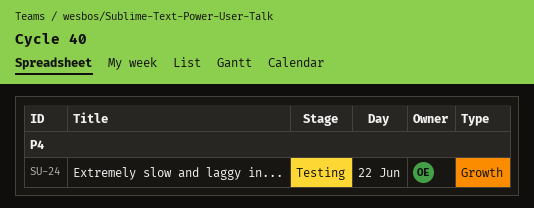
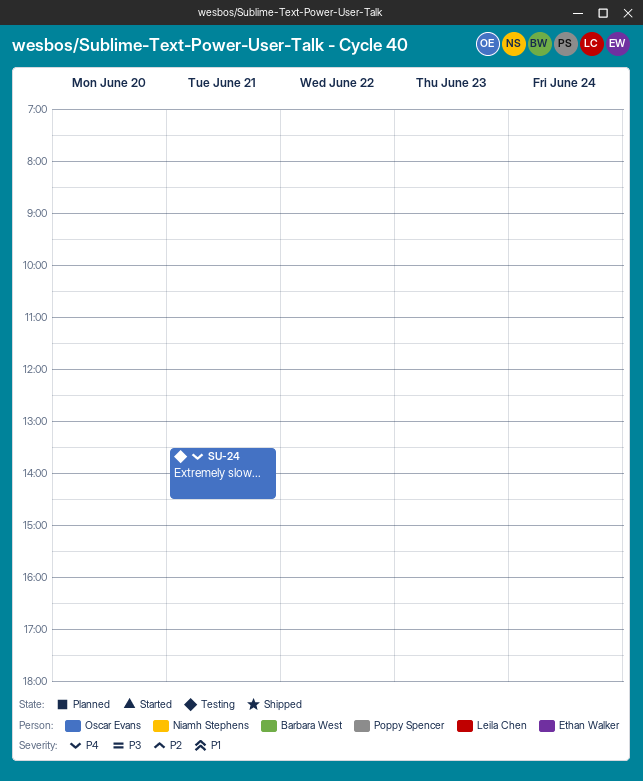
SU-24, day: Jun 22 -> Jun 21

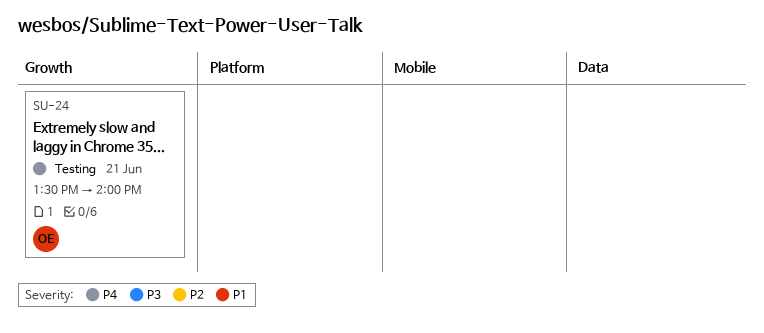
SU-24, ends: 14:30 -> 14:00

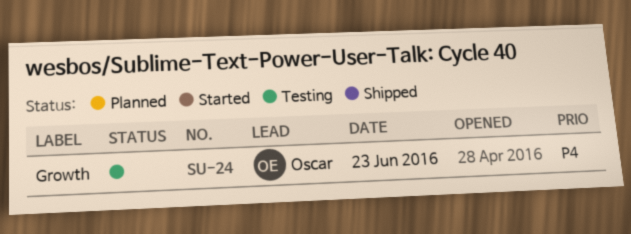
SU-24, day: Jun 21 -> Jun 23

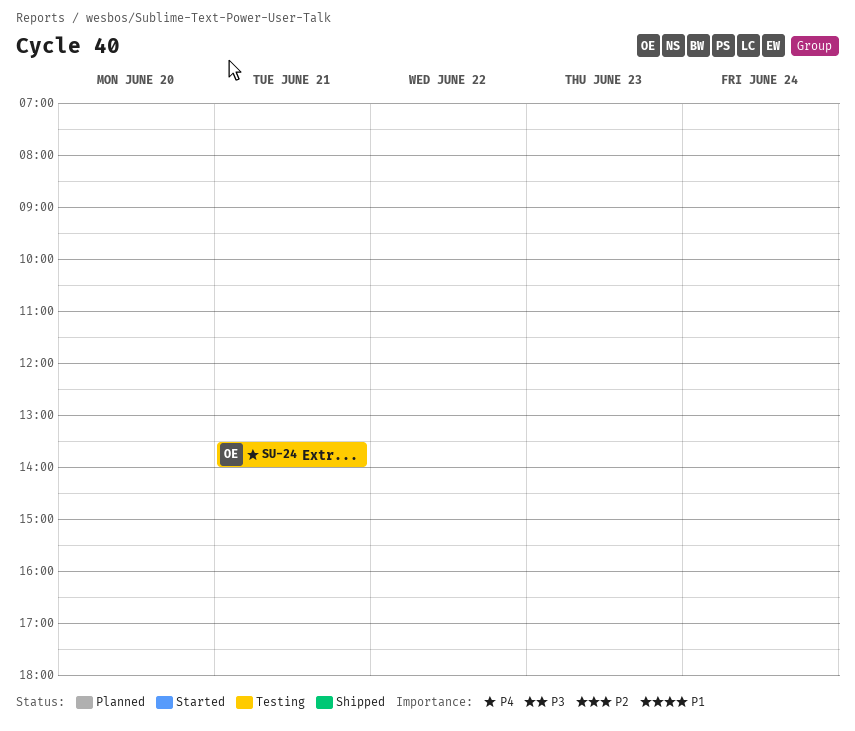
SU-24, day: Jun 23 -> Jun 21

